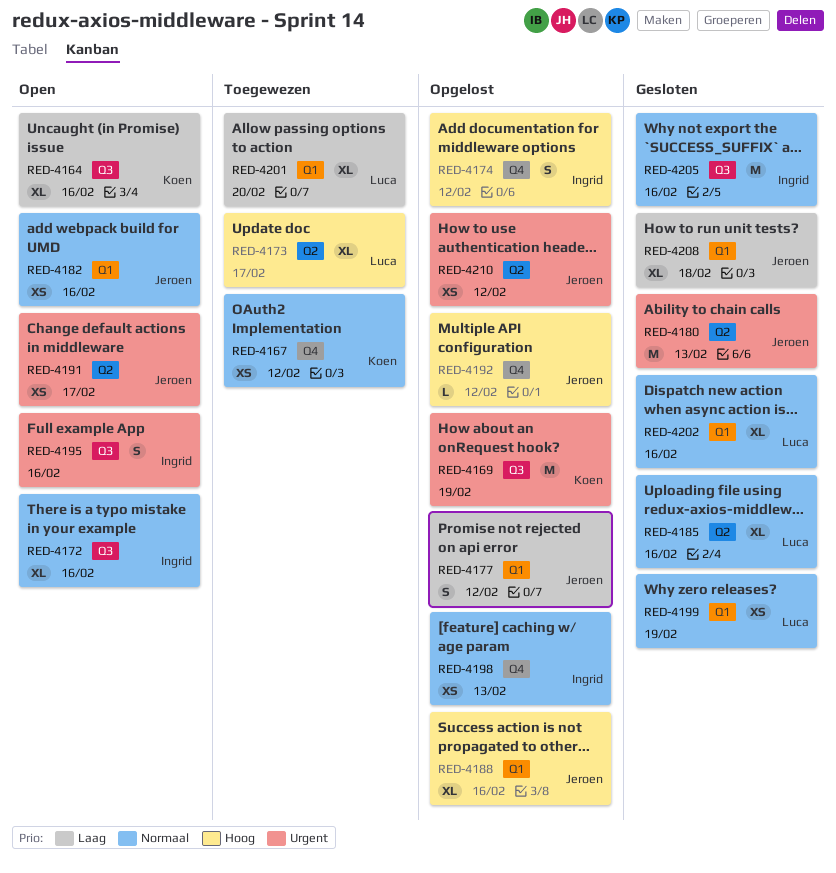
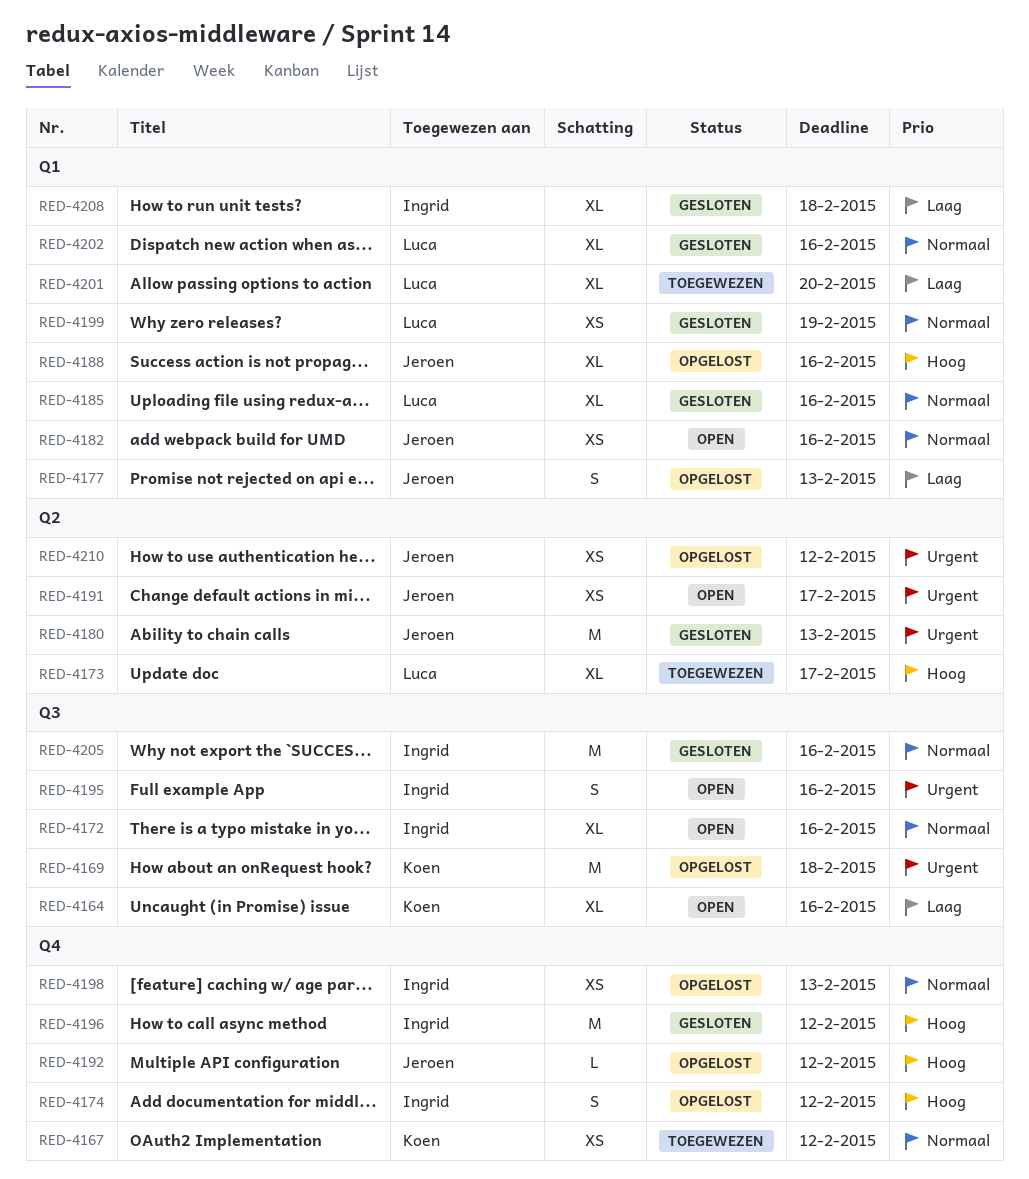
RED-4169, due: Feb 19 -> Feb 18
RED-4177, due: Feb 12 -> Feb 13
RED-4185, label: Q2 -> Q1
RED-4196: none -> present
RED-4208, owner: Jeroen -> Ingrid

